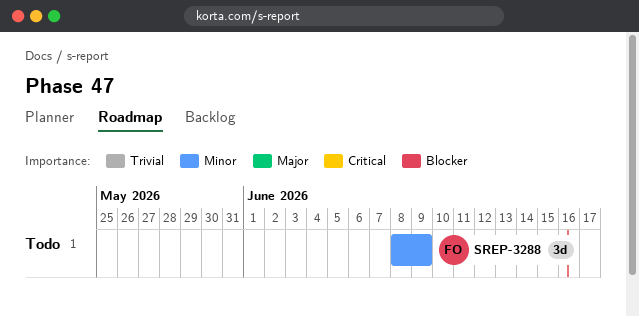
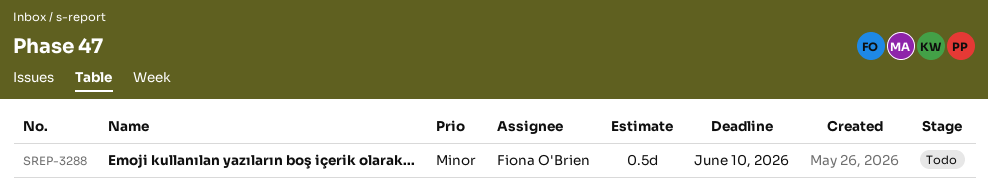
SREP-3288, estimate: 3d -> 0.5d
SREP-3288, due: Jun 9 -> Jun 10

